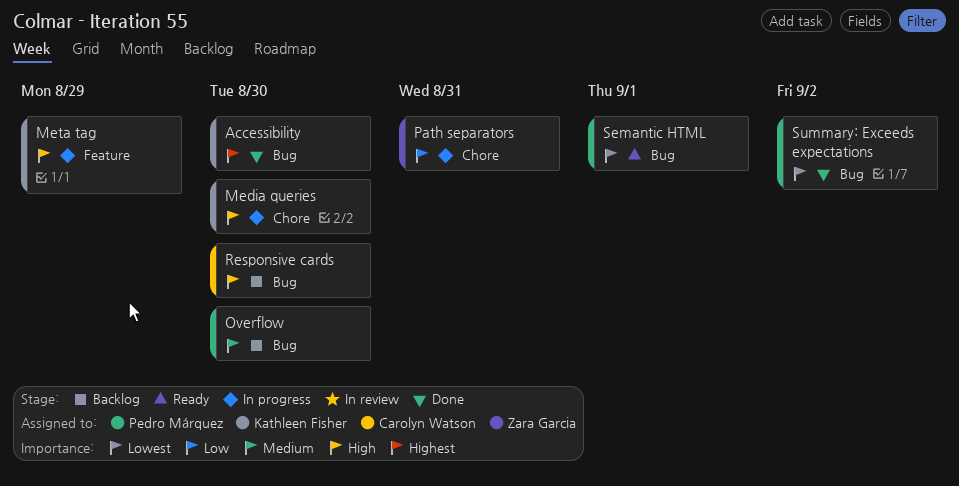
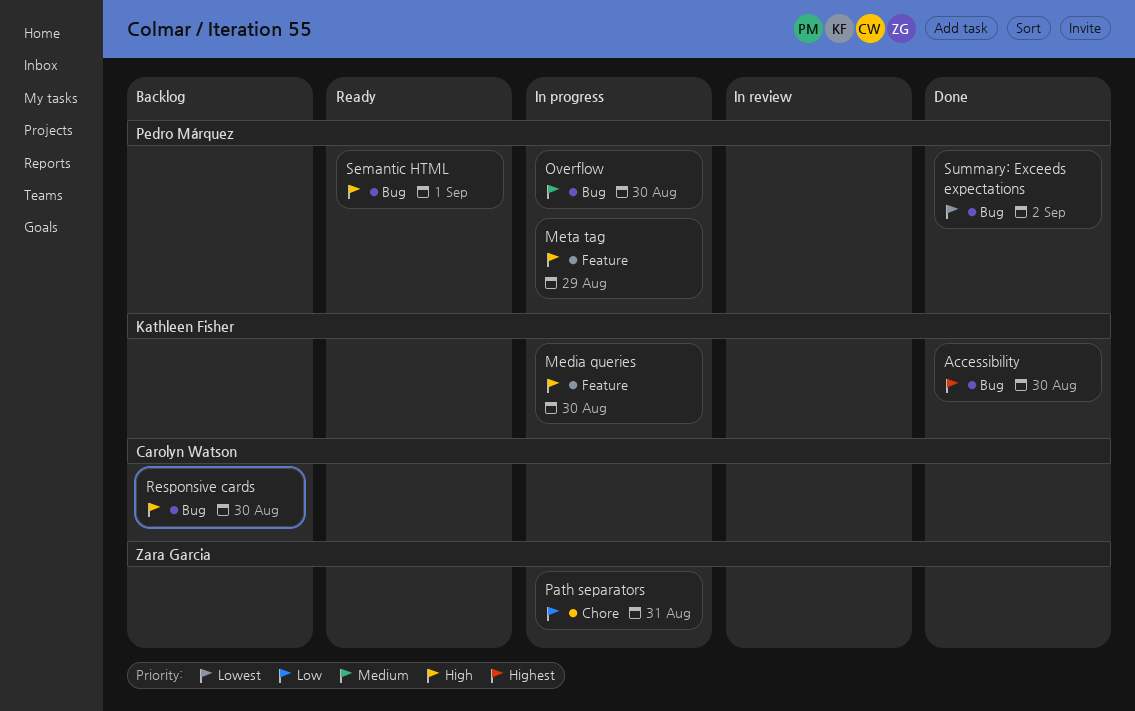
Media queries, label: Chore -> Feature
Meta tag, owner: Kathleen Fisher -> Pedro Márquez
Overflow, status: Backlog -> In progress
Semantic HTML, priority: Lowest -> High

